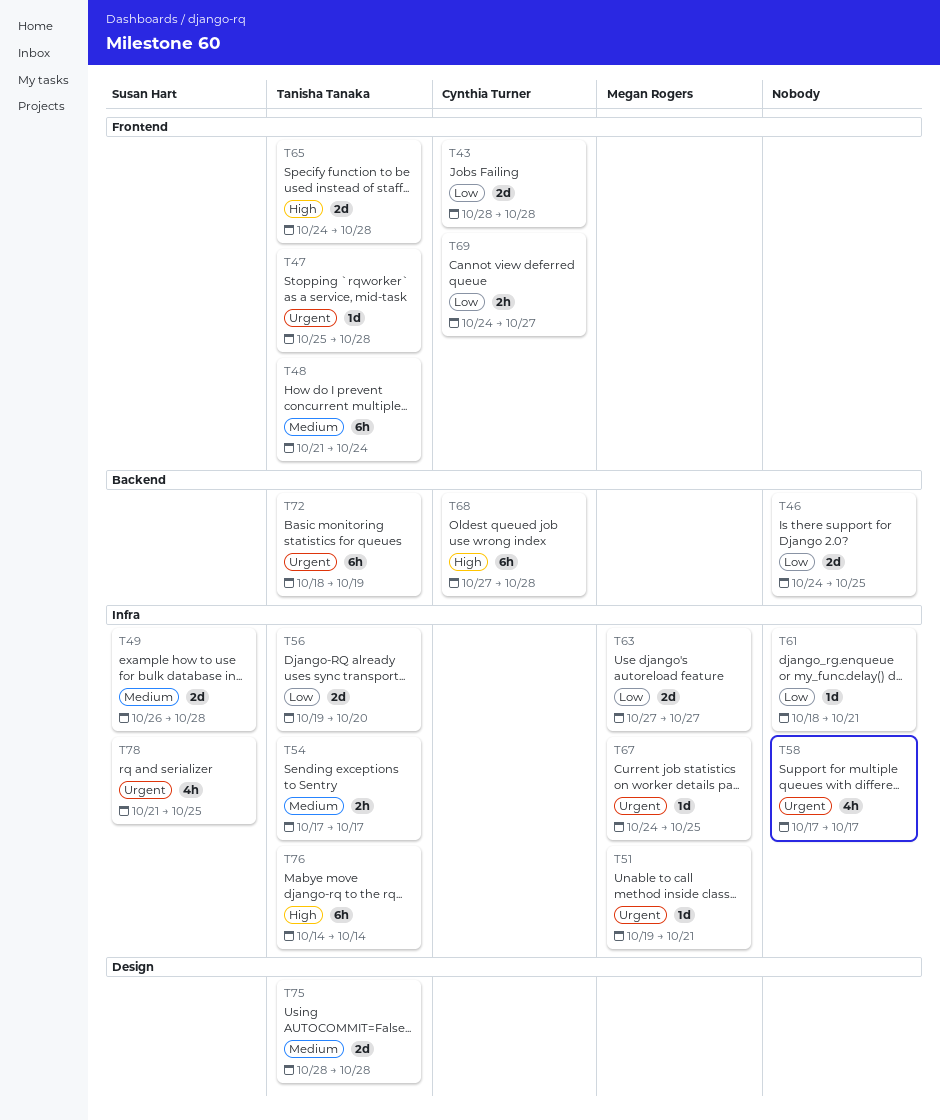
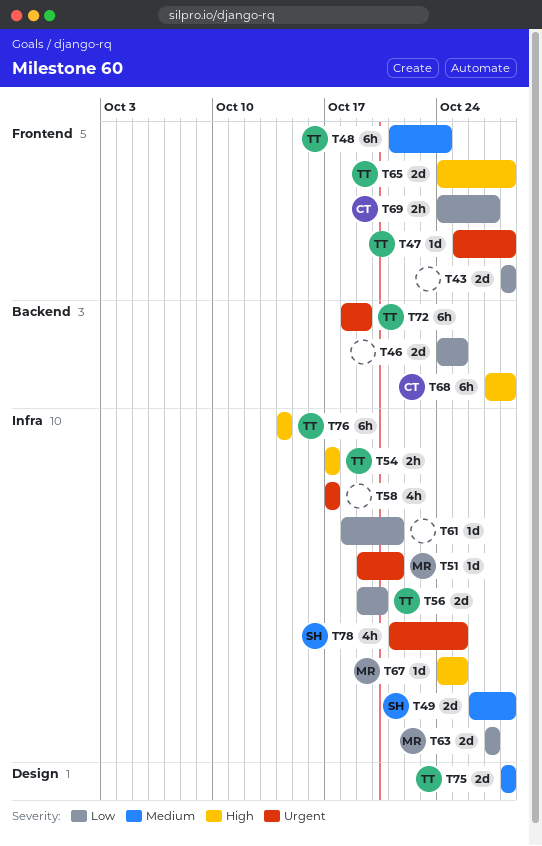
T43, owner: Cynthia Turner -> none
T54, priority: Medium -> High
T67, priority: Urgent -> High

